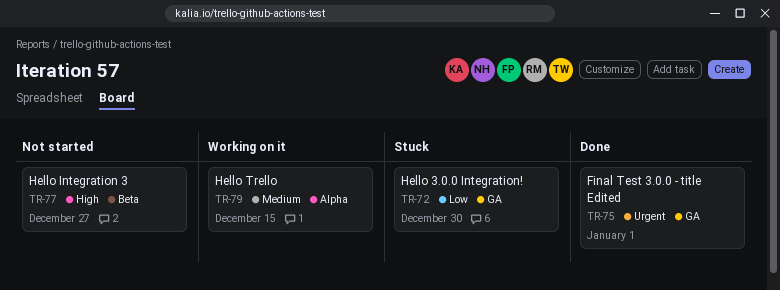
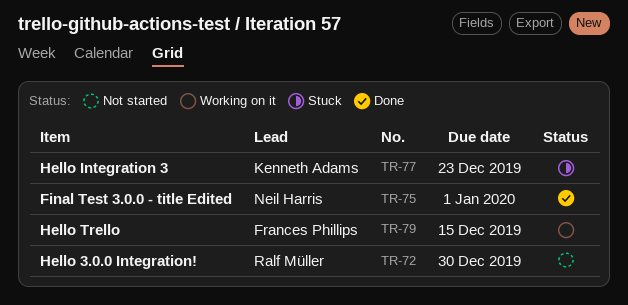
TR-72, status: Stuck -> Not started
TR-77, status: Not started -> Stuck
TR-77, due: Dec 27 -> Dec 23

